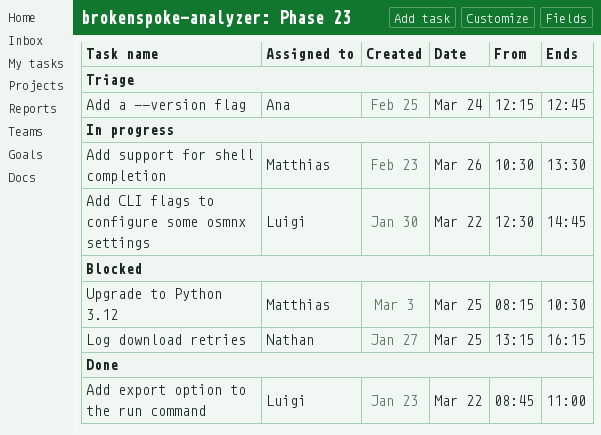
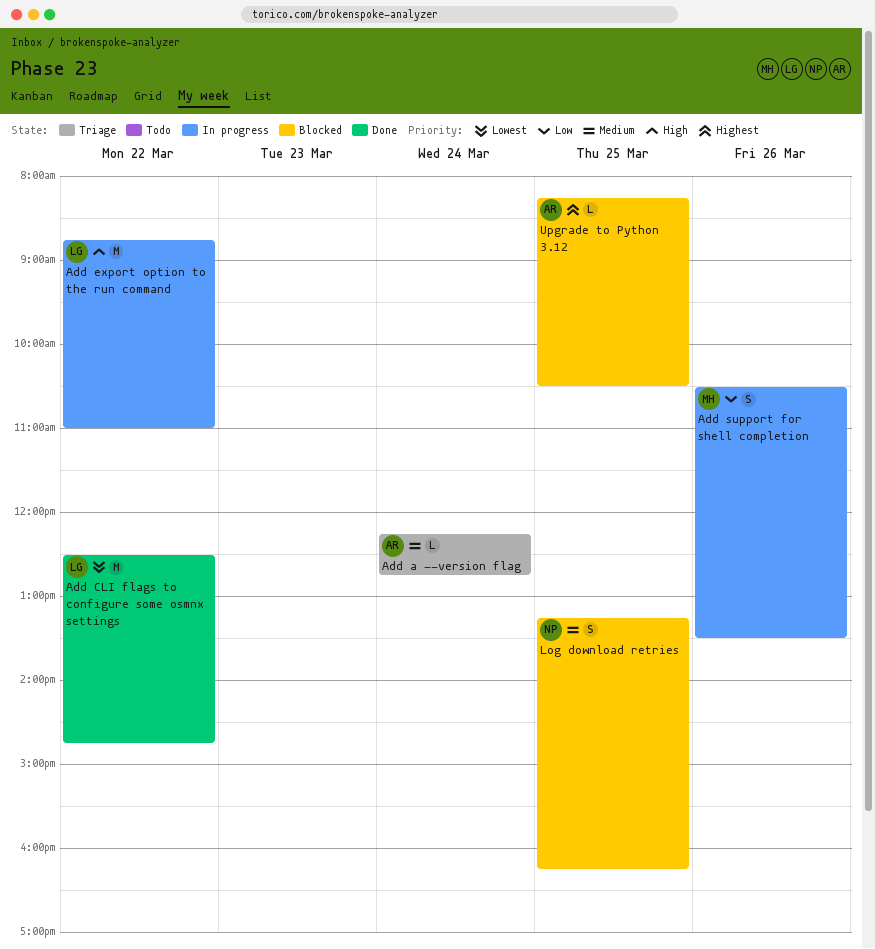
Add CLI flags to configure some osmnx settings, status: In progress -> Done
Add export option to the run command, status: Done -> In progress
Upgrade to Python 3.12, owner: Matthias -> Ana

